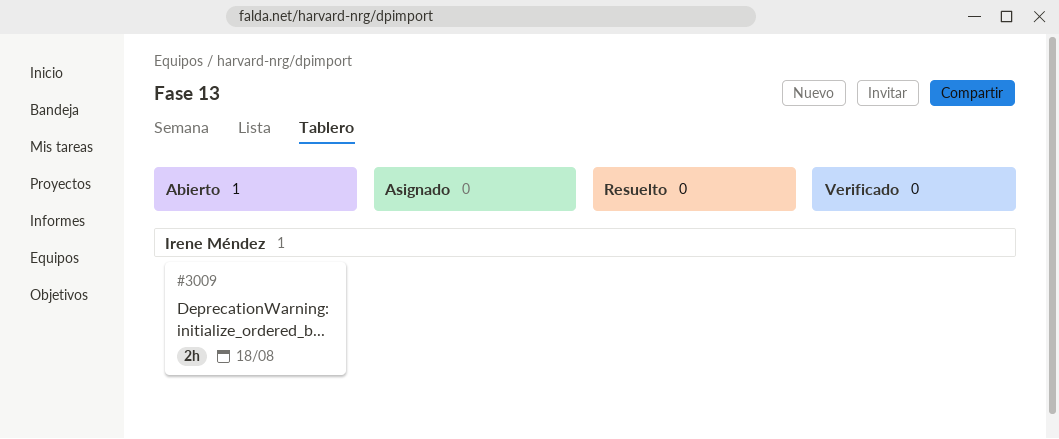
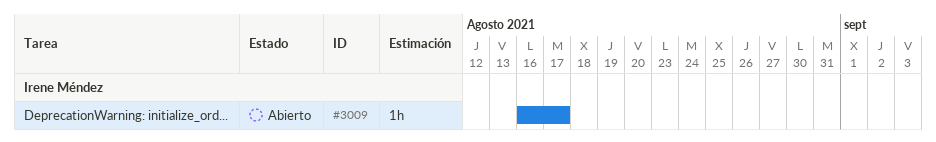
#3009, estimate: 2h -> 1h
#3009, due: Aug 18 -> Aug 17

